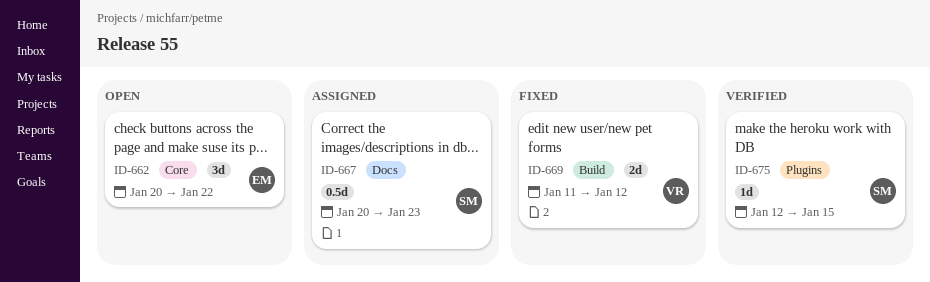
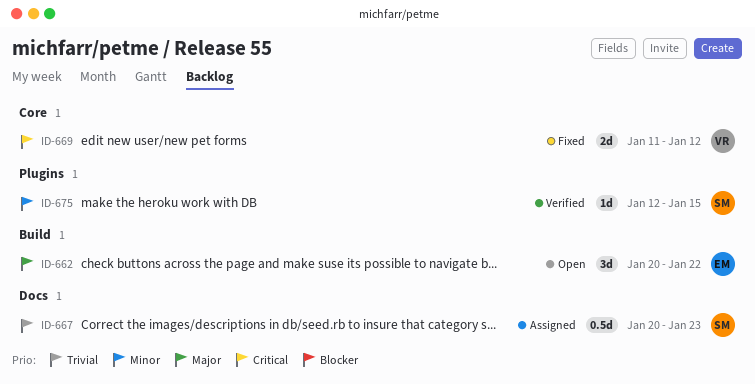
ID-662, label: Core -> Build
ID-669, label: Build -> Core

